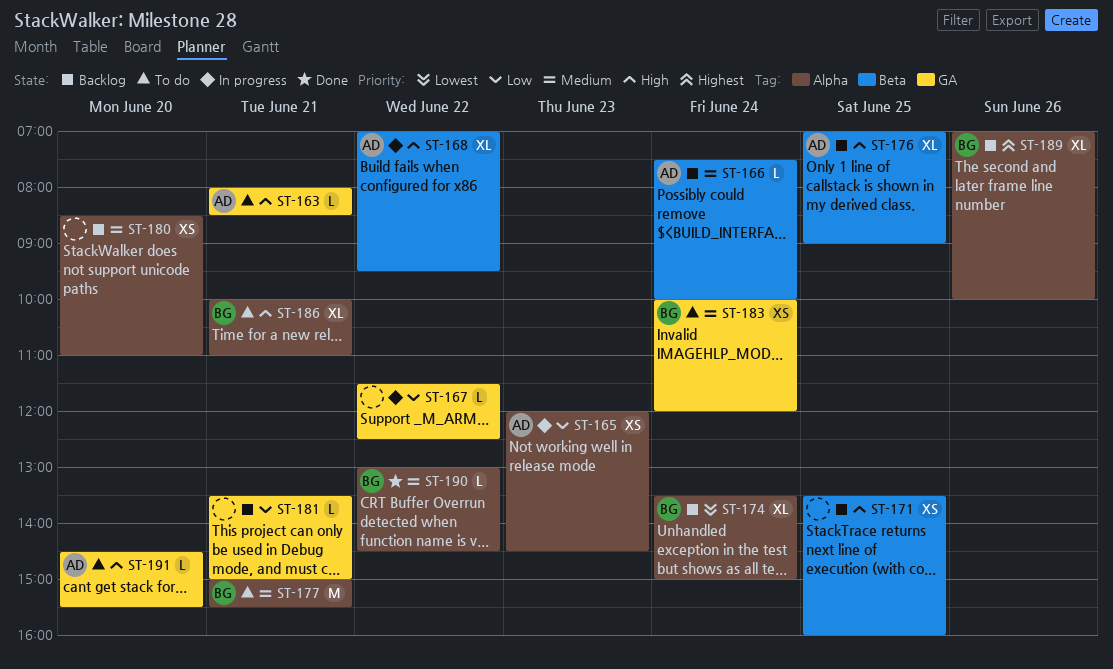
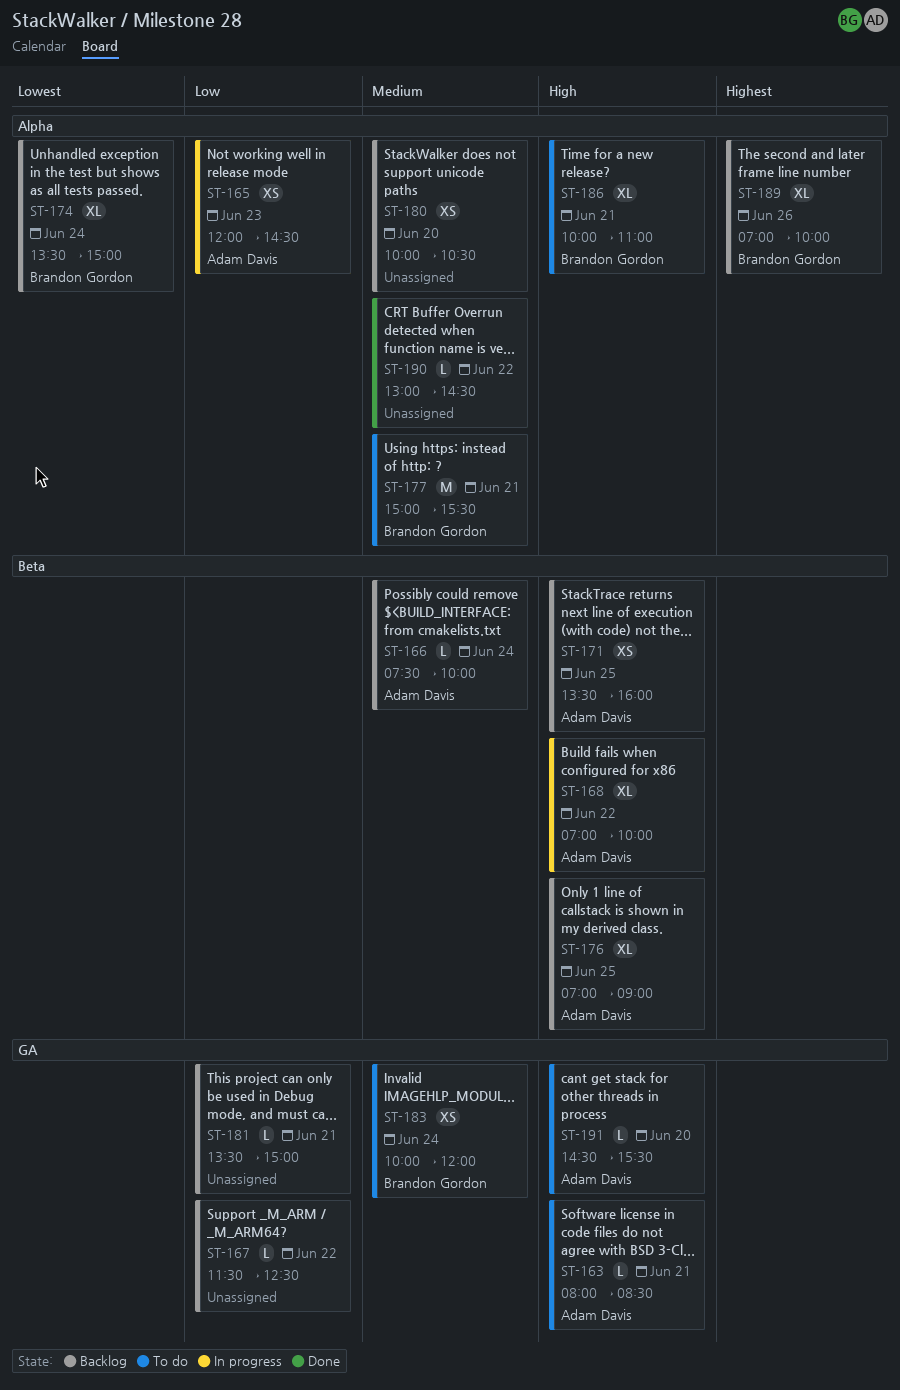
ST-167, status: In progress -> Backlog
ST-168, ends: 09:30 -> 10:00
ST-171, owner: none -> Adam Davis
ST-180, begins: 08:30 -> 10:00
ST-180, ends: 11:00 -> 10:30
ST-190, owner: Brandon Gordon -> none

